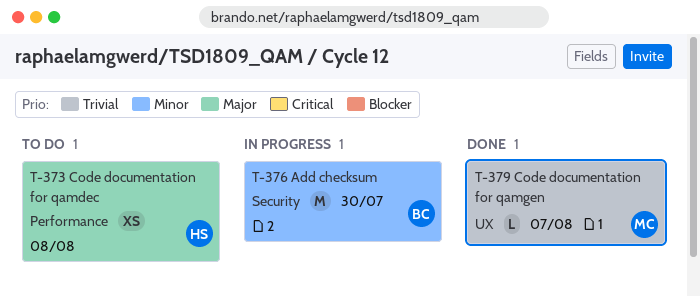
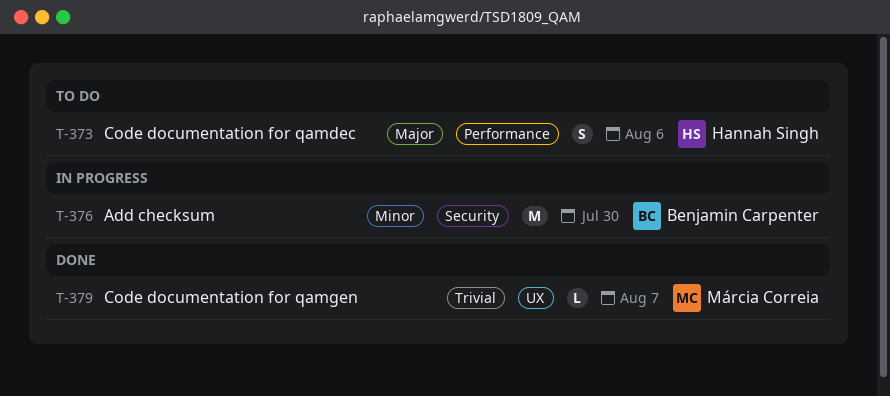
T-373, estimate: XS -> S
T-373, due: Aug 8 -> Aug 6

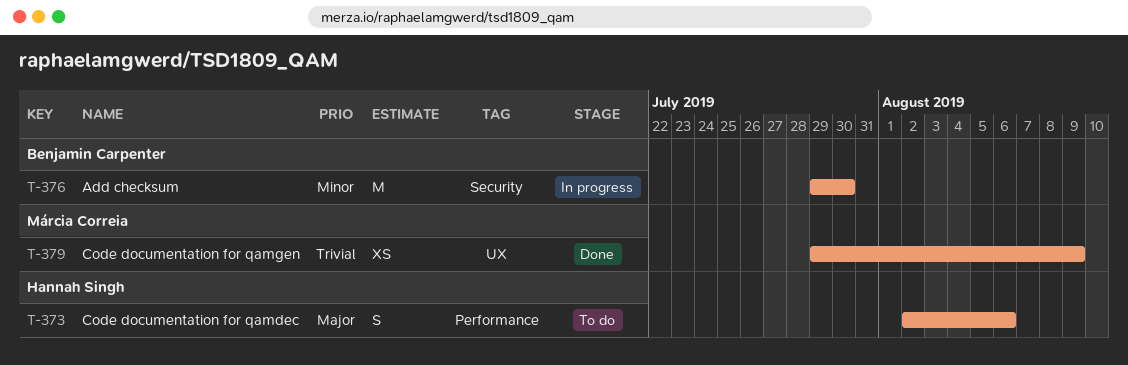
T-379, estimate: L -> XS
T-379, due: Aug 7 -> Aug 9

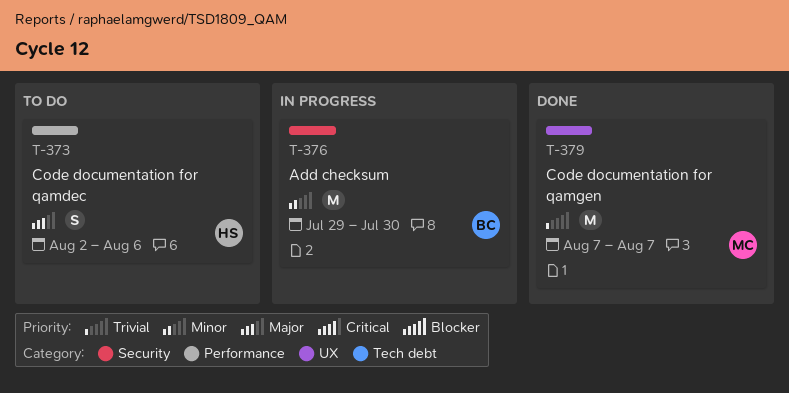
T-379, estimate: XS -> M
T-379, start: Jul 29 -> Aug 7
T-379, due: Aug 9 -> Aug 7

